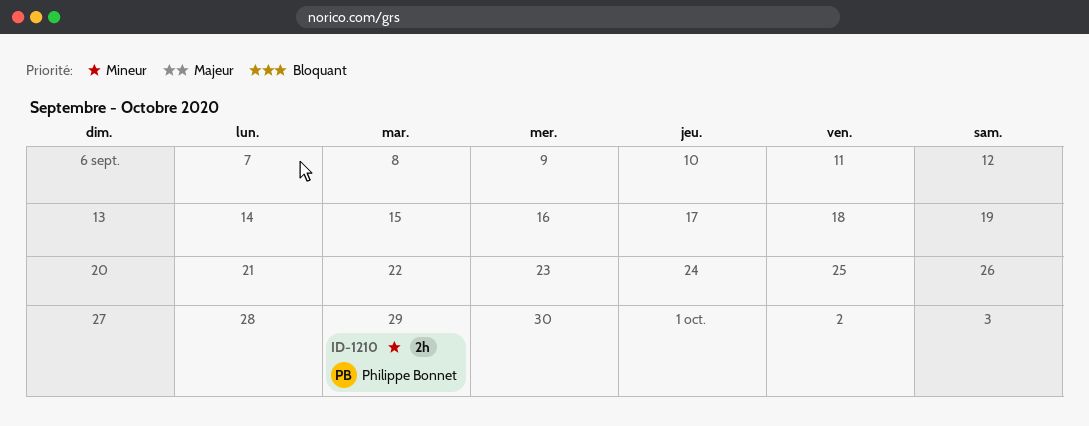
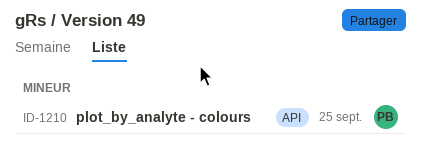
ID-1210, due: Sep 29 -> Sep 25

